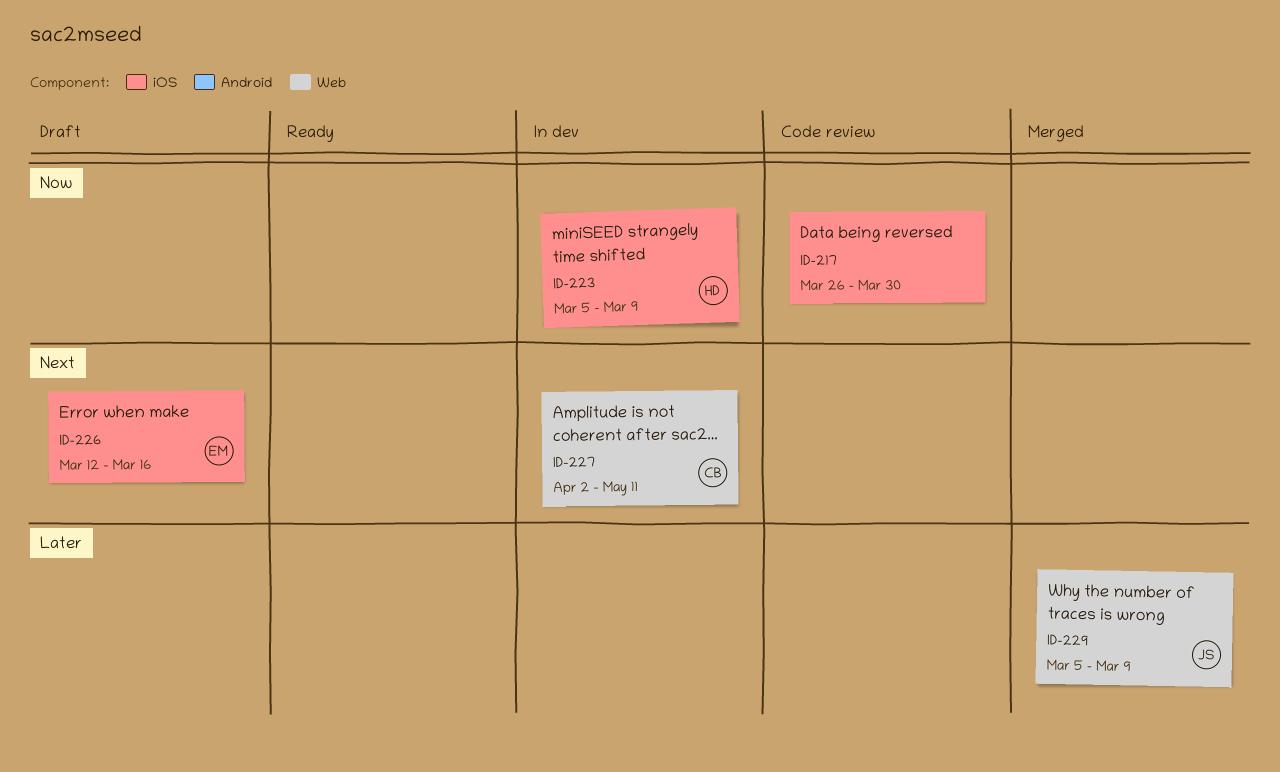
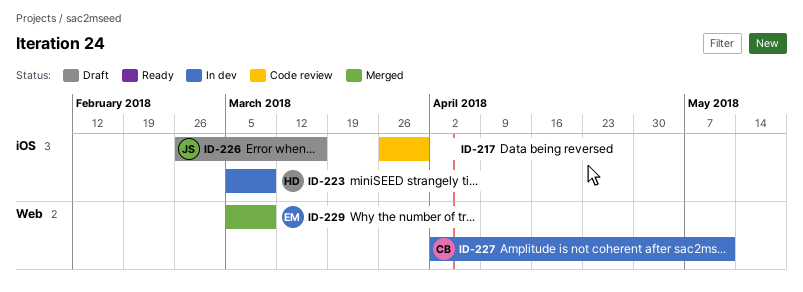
ID-226, owner: EM -> JS
ID-226, start: Mar 12 -> Feb 26
ID-229, owner: JS -> EM

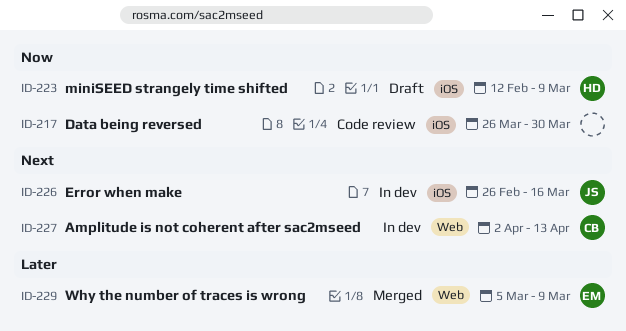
ID-223, status: In dev -> Draft
ID-223, start: Mar 5 -> Feb 12
ID-226, status: Draft -> In dev
ID-227, due: May 11 -> Apr 13

